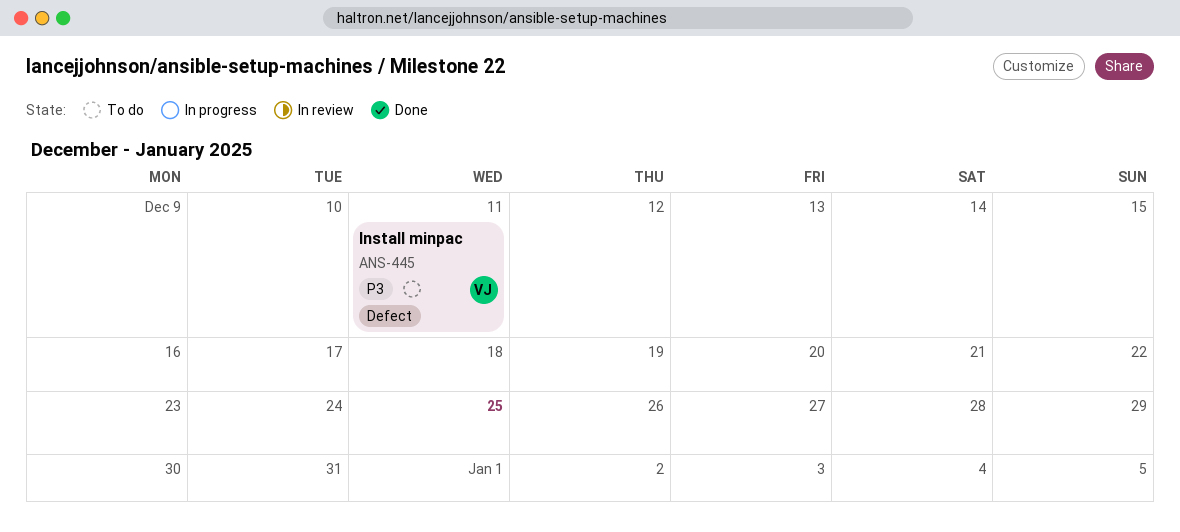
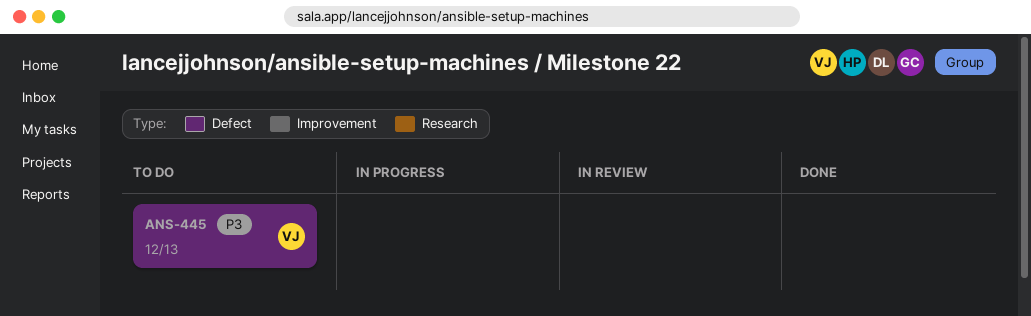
ANS-445, due: Dec 11 -> Dec 13

